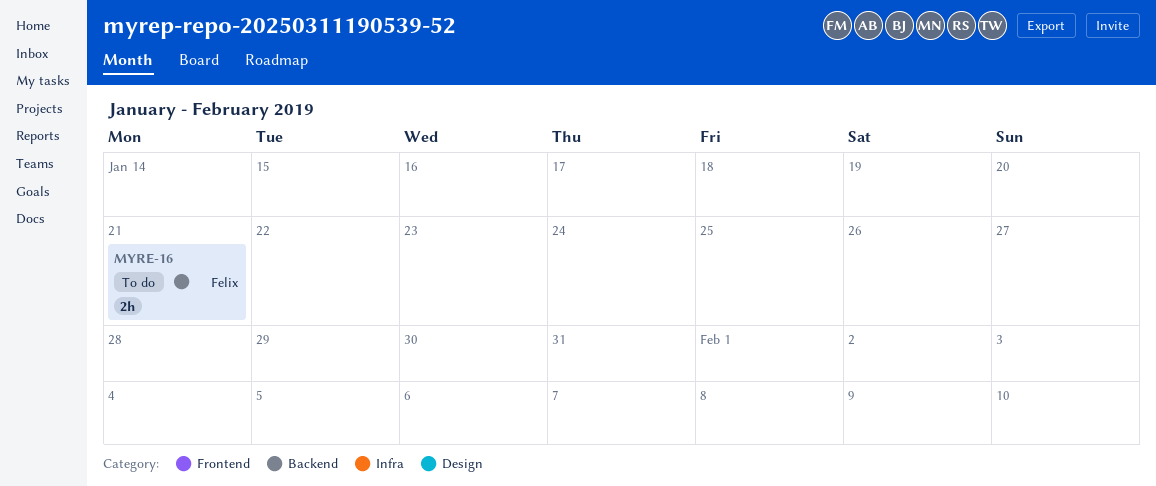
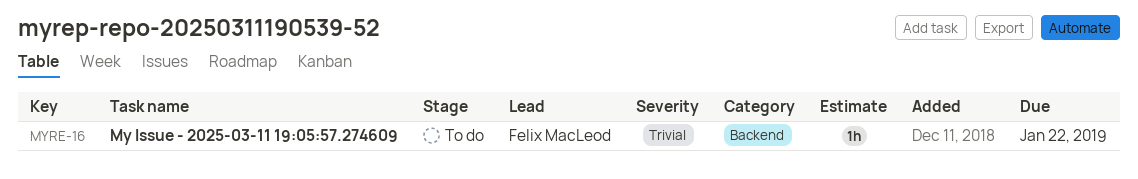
MYRE-16, estimate: 2h -> 1h
MYRE-16, due: Jan 21 -> Jan 22

